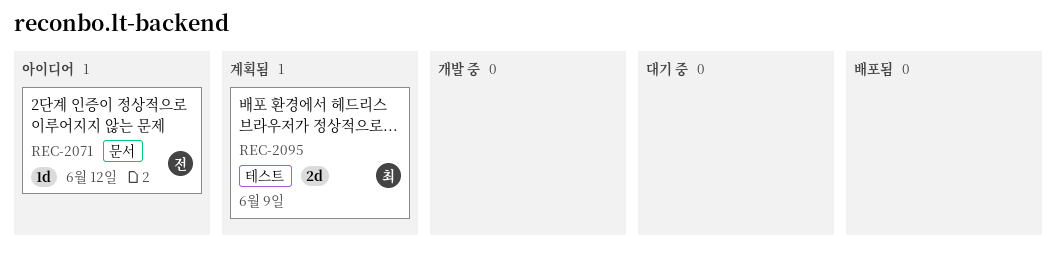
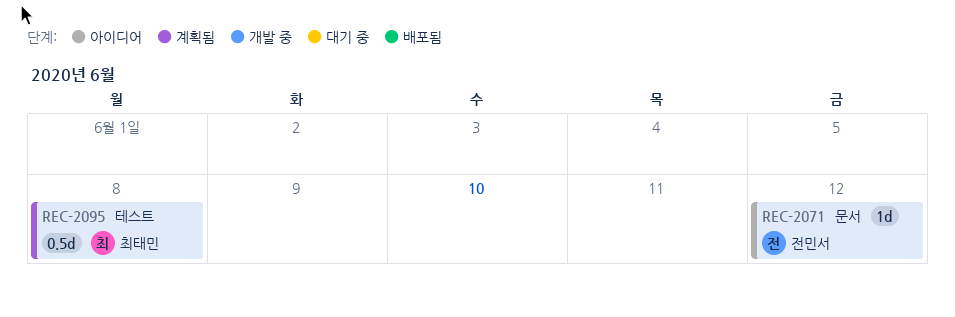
REC-2095, estimate: 2d -> 0.5d
REC-2095, due: Jun 9 -> Jun 8

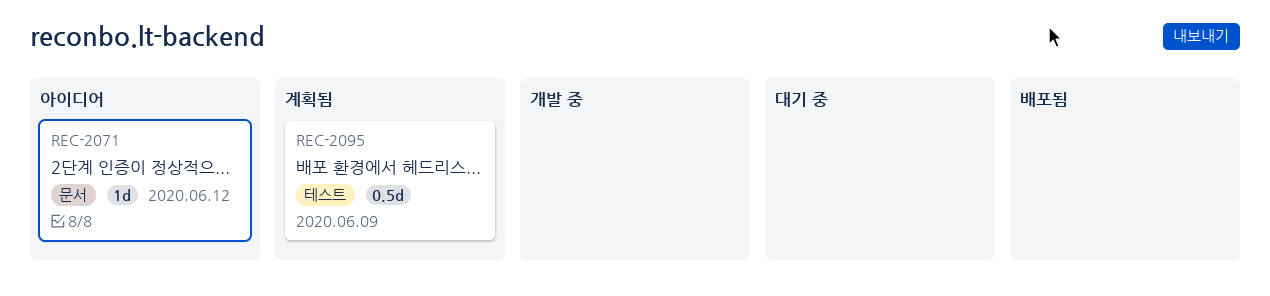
REC-2095, due: Jun 8 -> Jun 9

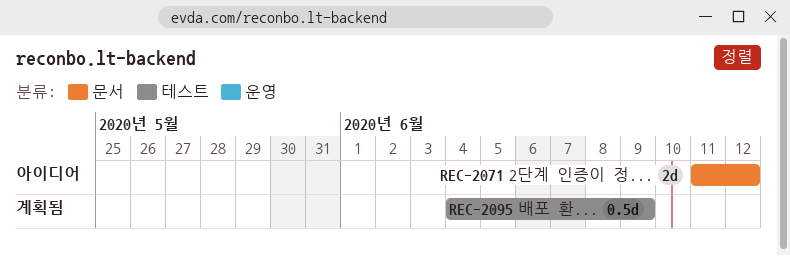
REC-2071, estimate: 1d -> 2d

